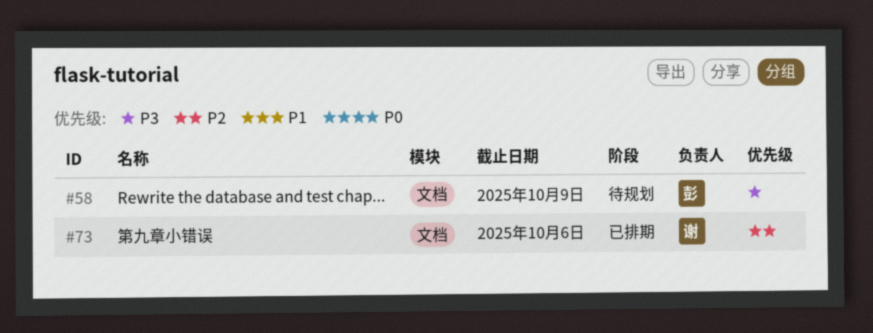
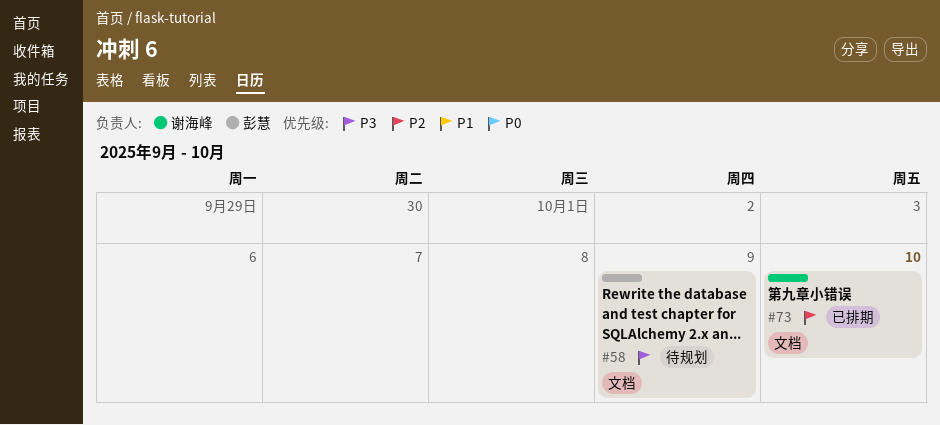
#73, due: Oct 6 -> Oct 10

